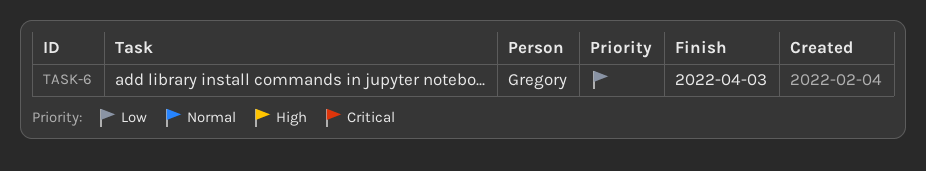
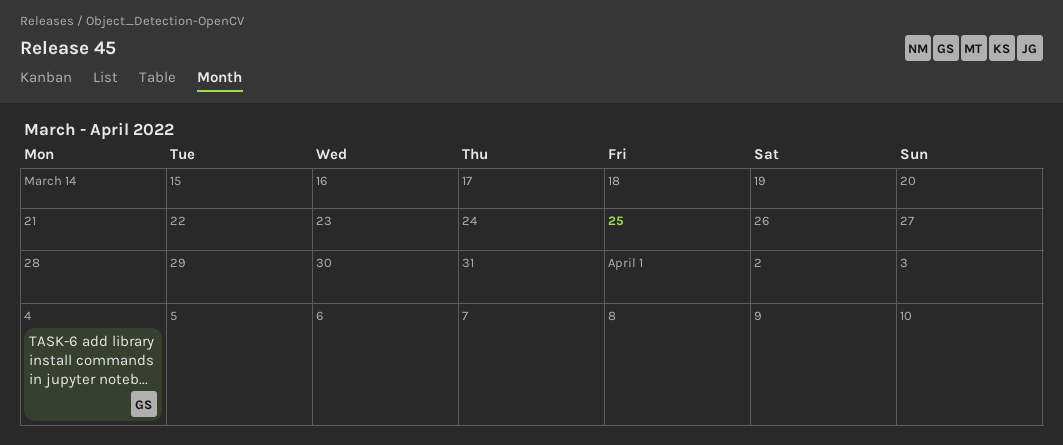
TASK-6, due: Apr 3 -> Apr 4

